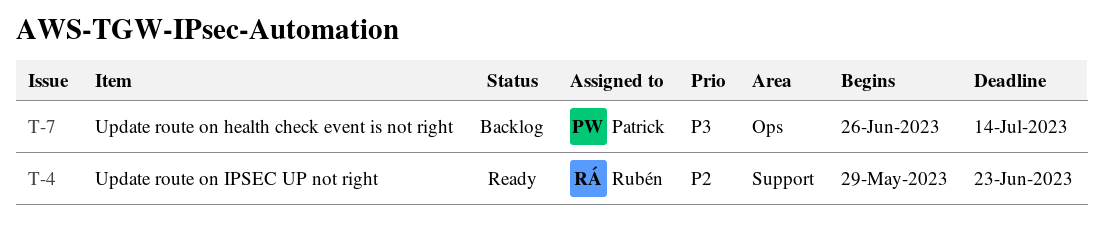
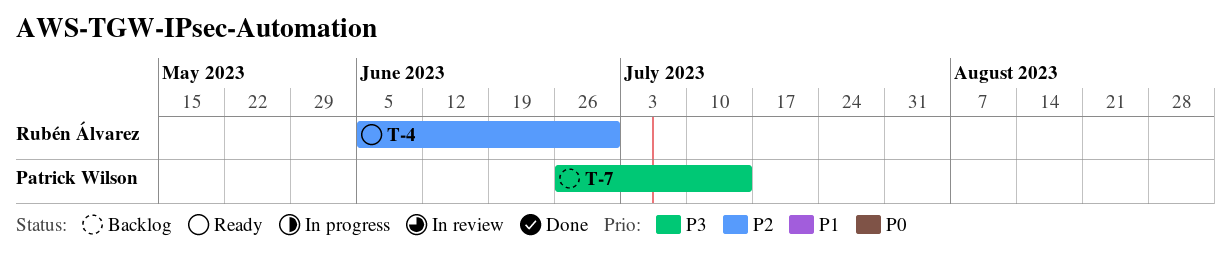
T-4, start: May 29 -> Jun 5
T-4, due: Jun 23 -> Jun 30

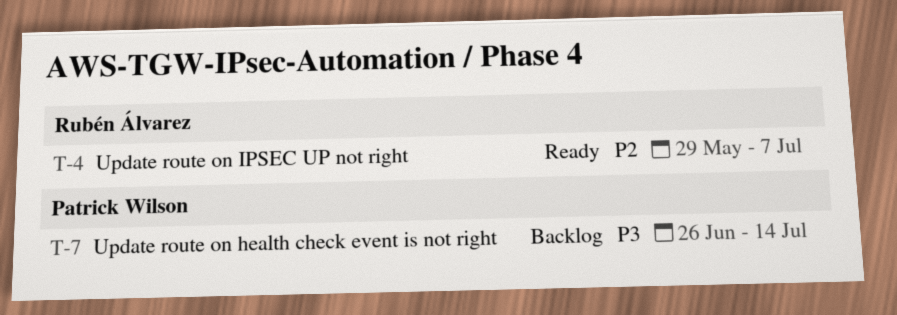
T-4, start: Jun 5 -> May 29
T-4, due: Jun 30 -> Jul 7

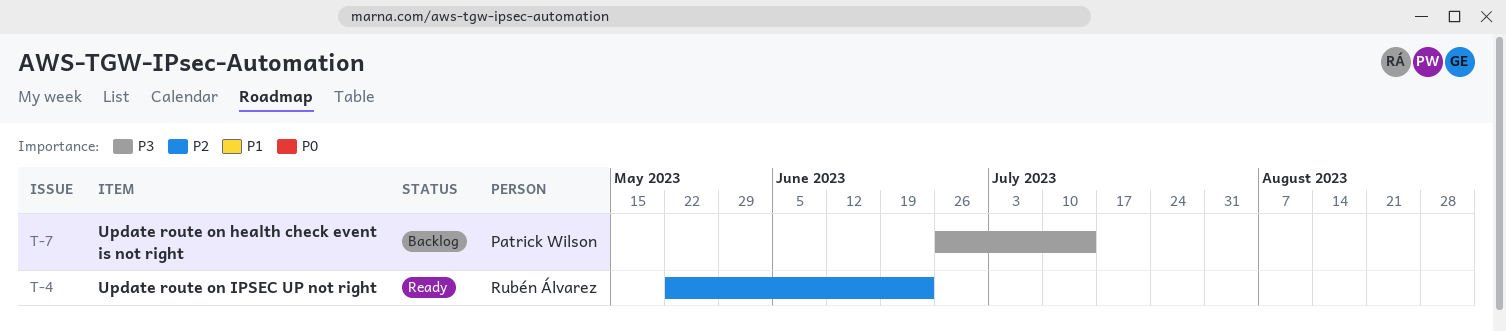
T-4, start: May 29 -> May 22
T-4, due: Jul 7 -> Jun 23

